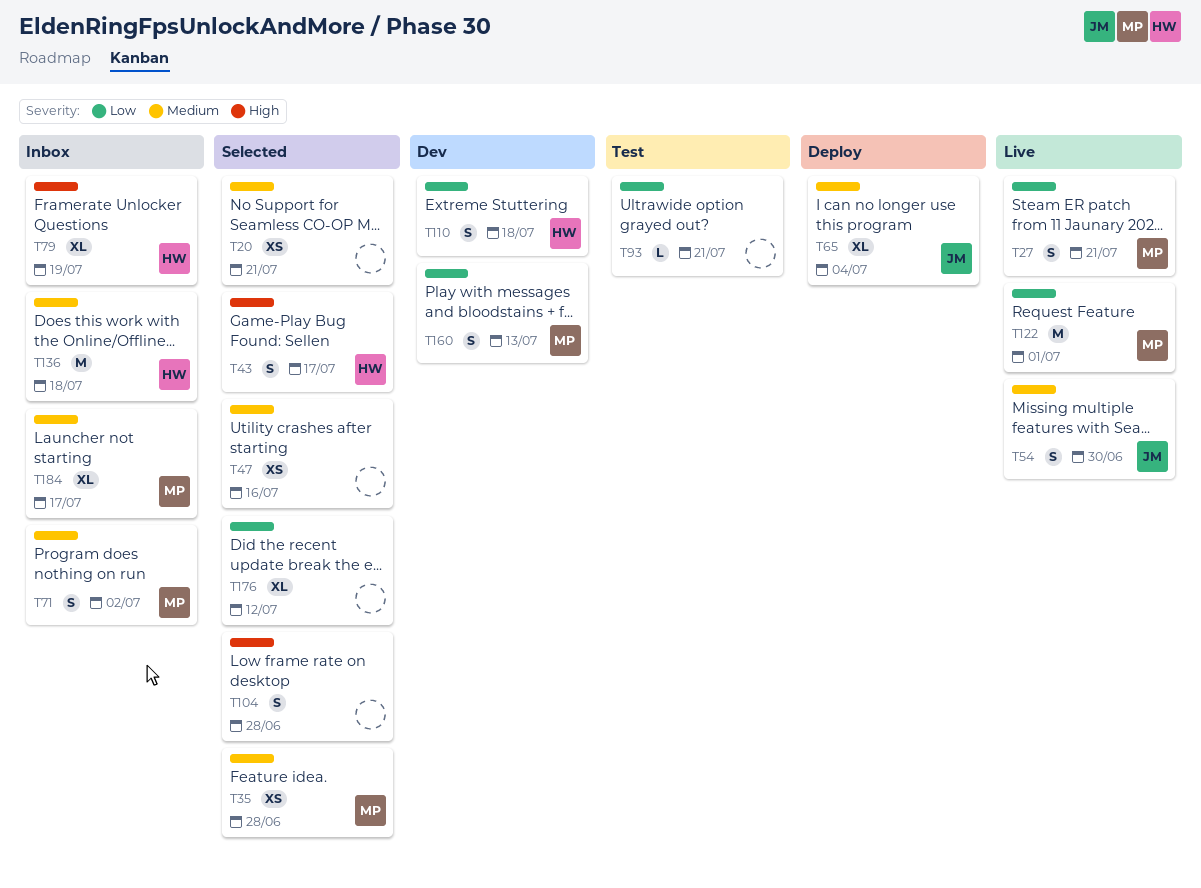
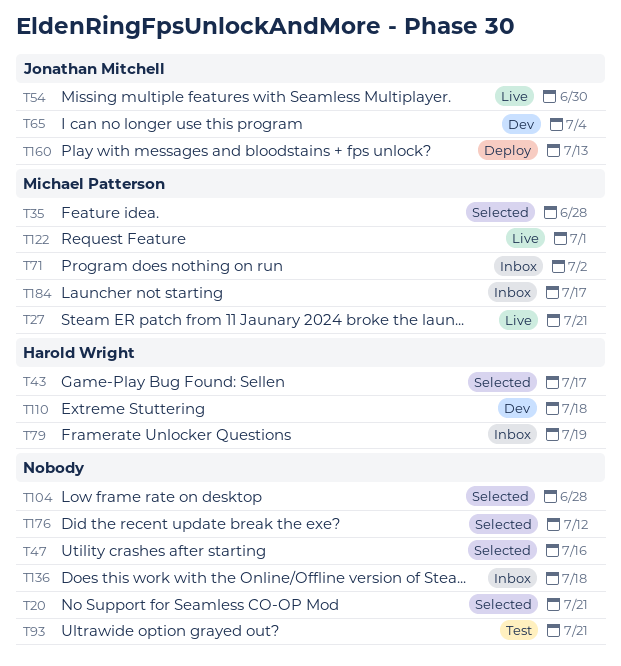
T65, status: Deploy -> Dev
T136, owner: Harold Wright -> none
T160, status: Dev -> Deploy
T160, owner: Michael Patterson -> Jonathan Mitchell

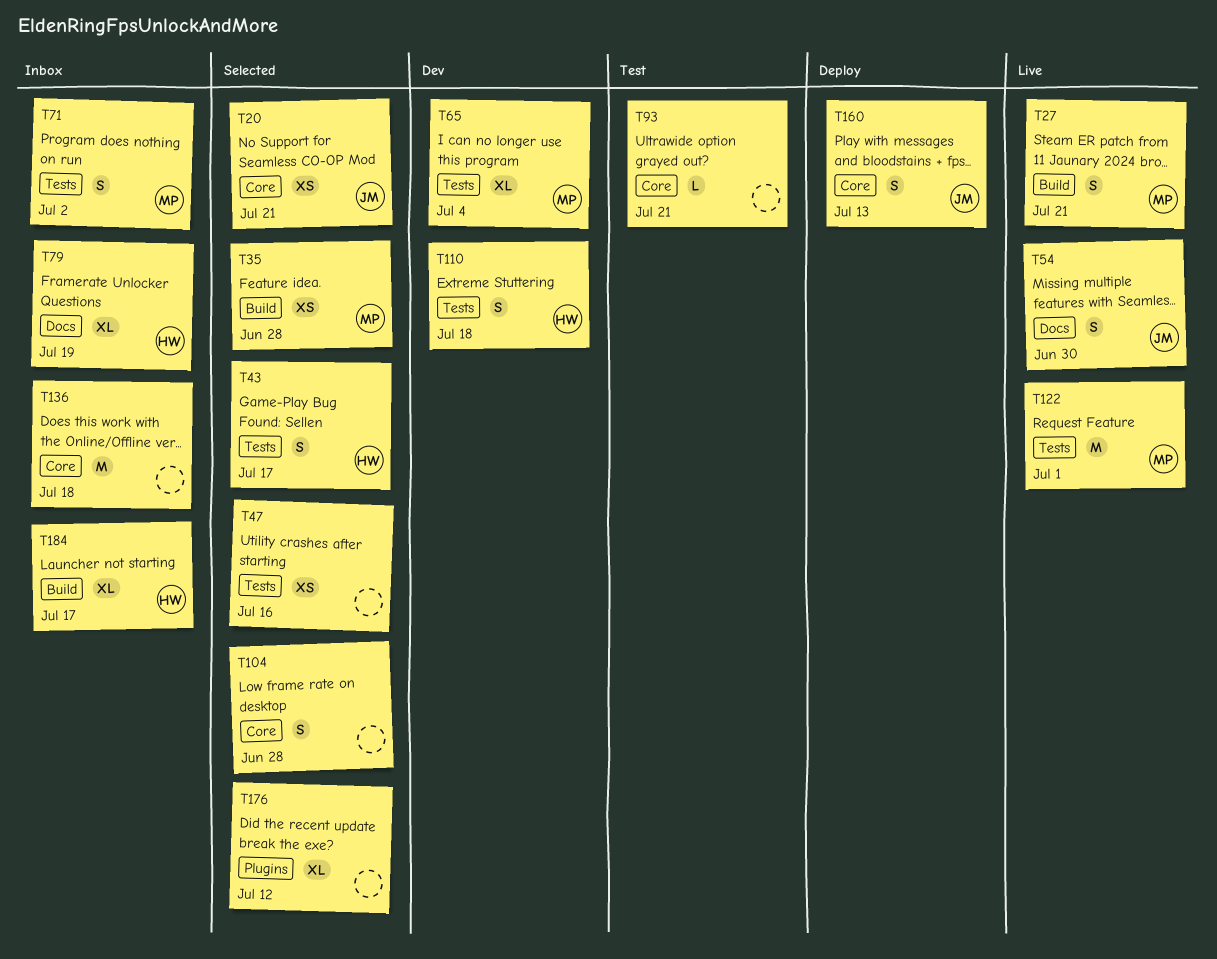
T20, owner: none -> Jonathan Mitchell
T65, owner: Jonathan Mitchell -> Michael Patterson
T184, owner: Michael Patterson -> Harold Wright

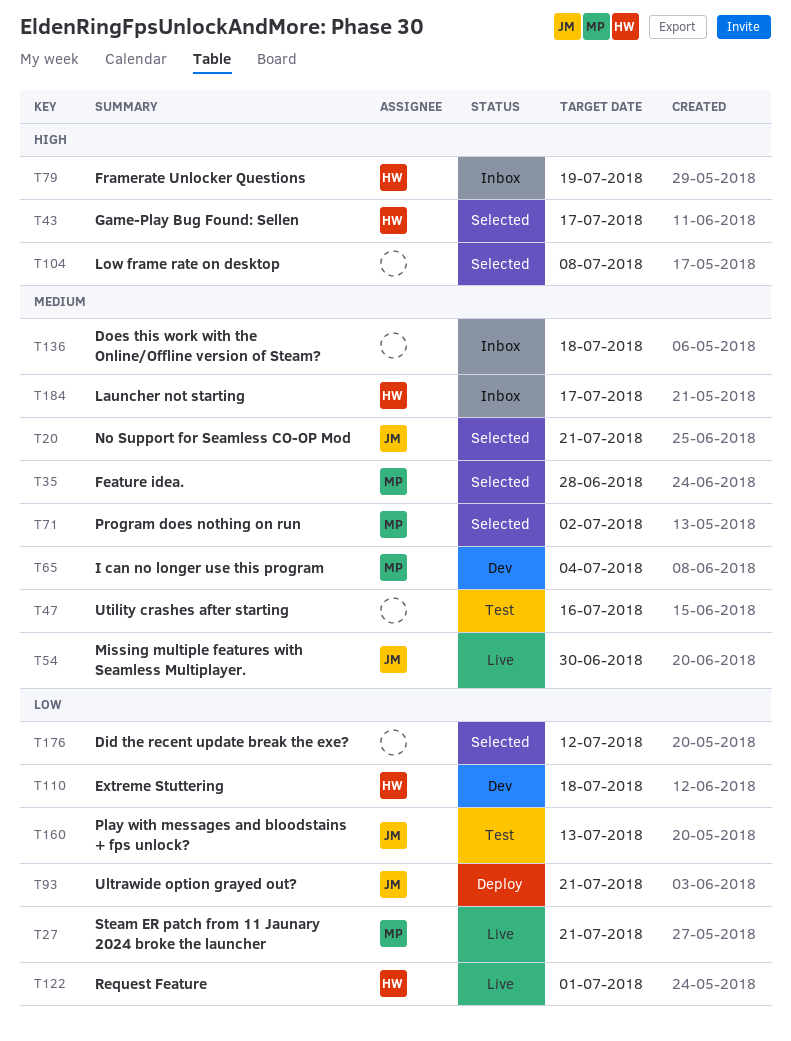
T47, status: Selected -> Test
T71, status: Inbox -> Selected
T93, status: Test -> Deploy
T93, owner: none -> JM
T104, due: Jun 28 -> Jul 8
T122, owner: MP -> HW
T160, status: Deploy -> Test

